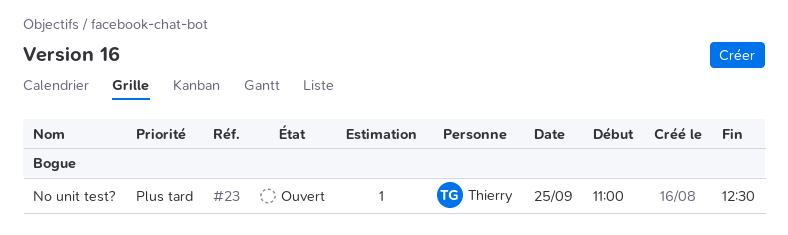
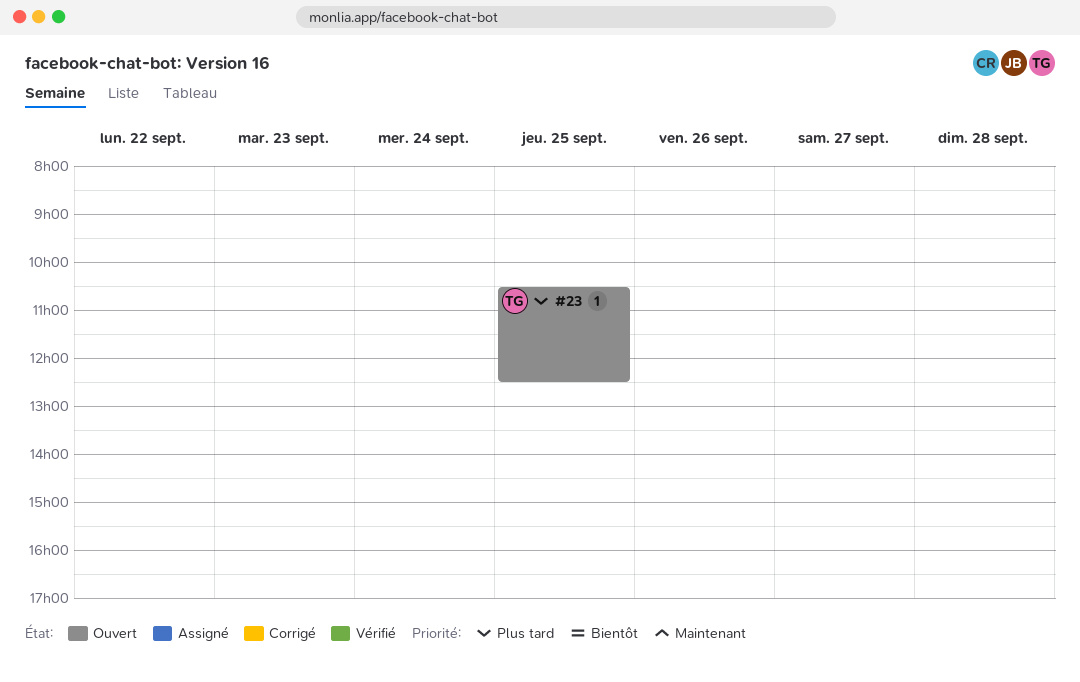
#23, begins: 11:00 -> 10:30

